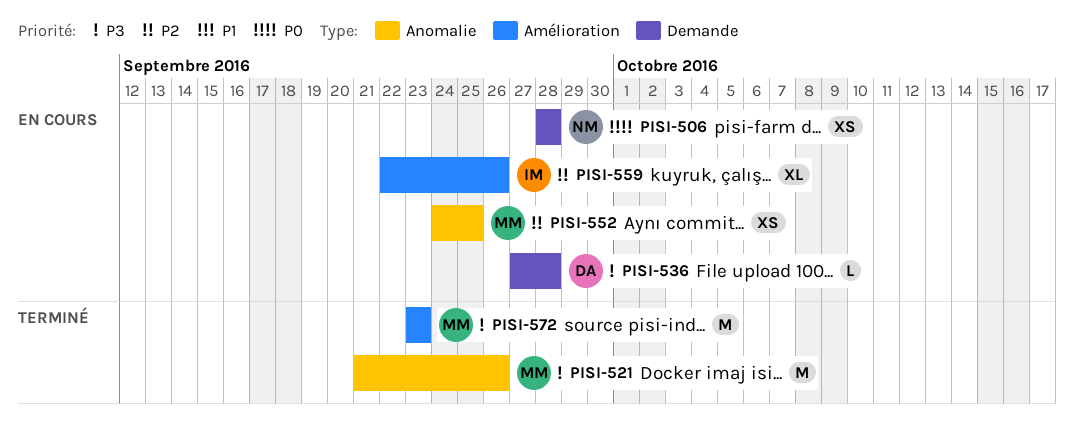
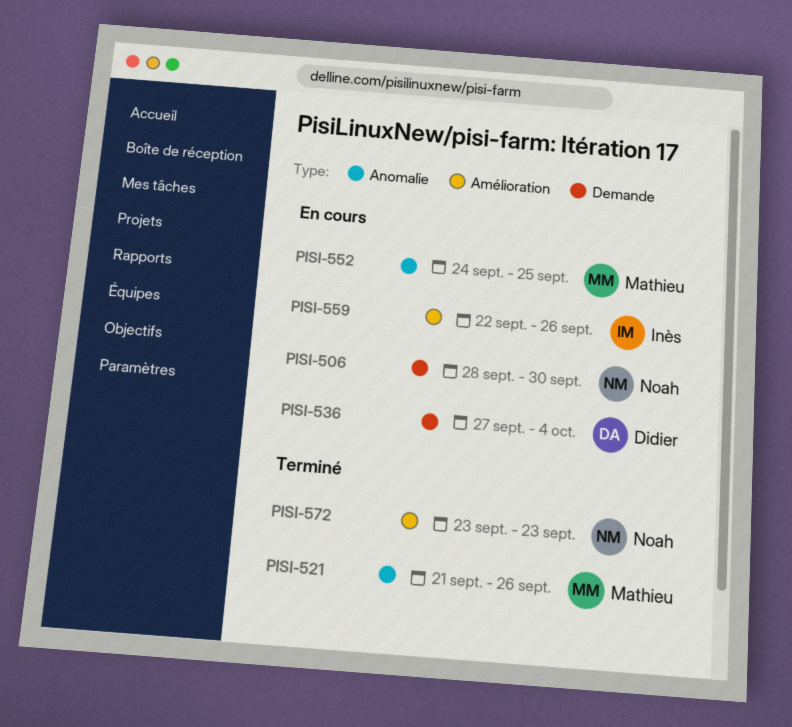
PISI-506, due: Sep 28 -> Sep 30
PISI-536, due: Sep 28 -> Oct 4
PISI-572, owner: Mathieu -> Noah

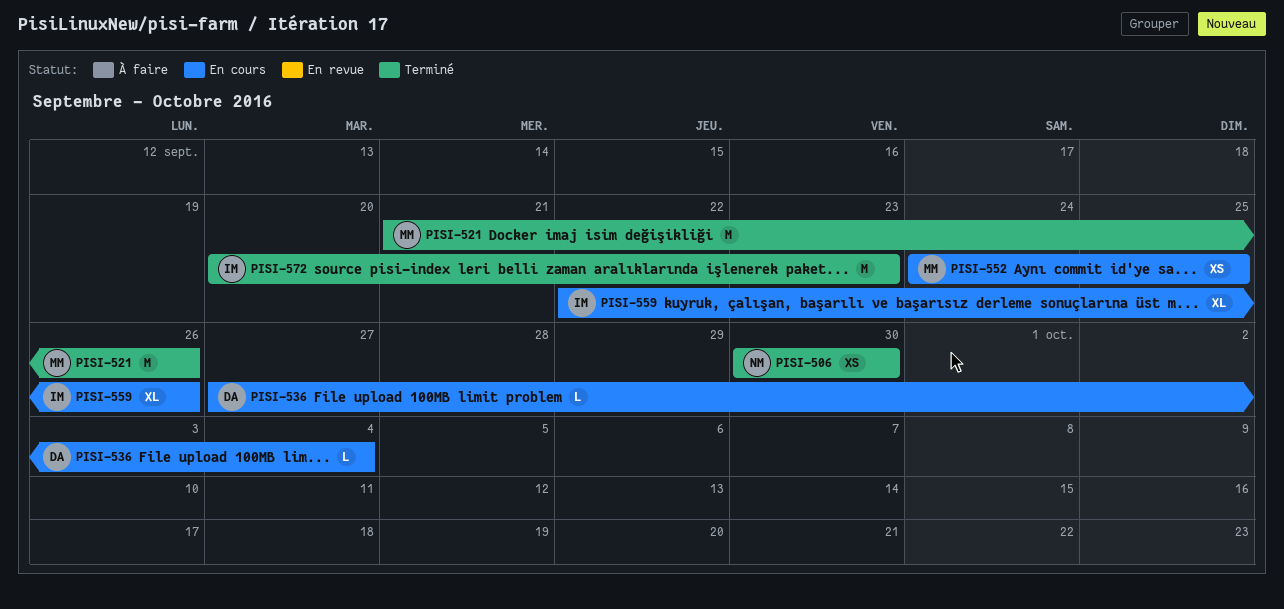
PISI-506, status: En cours -> Terminé
PISI-506, start: Sep 28 -> Sep 30
PISI-572, owner: Noah -> Inès
PISI-572, start: Sep 23 -> Sep 20

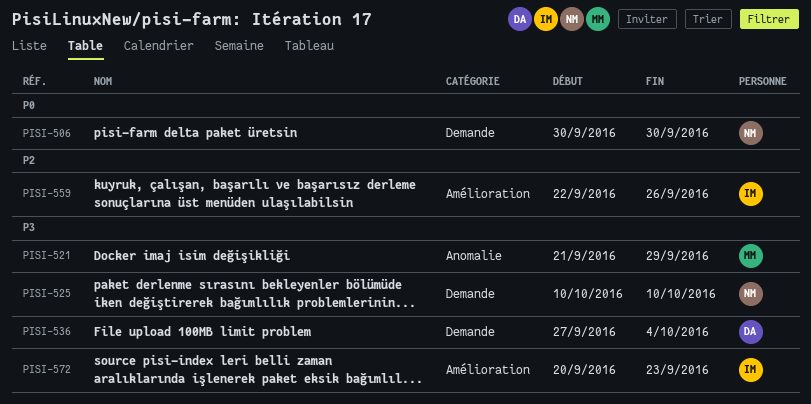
PISI-521, due: Sep 26 -> Sep 29
PISI-525: none -> present
PISI-552: present -> none

